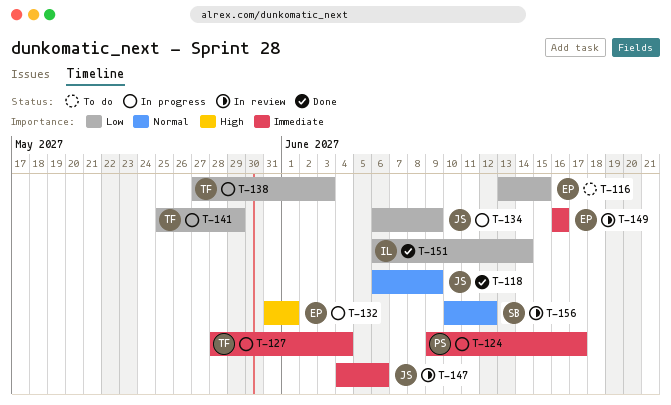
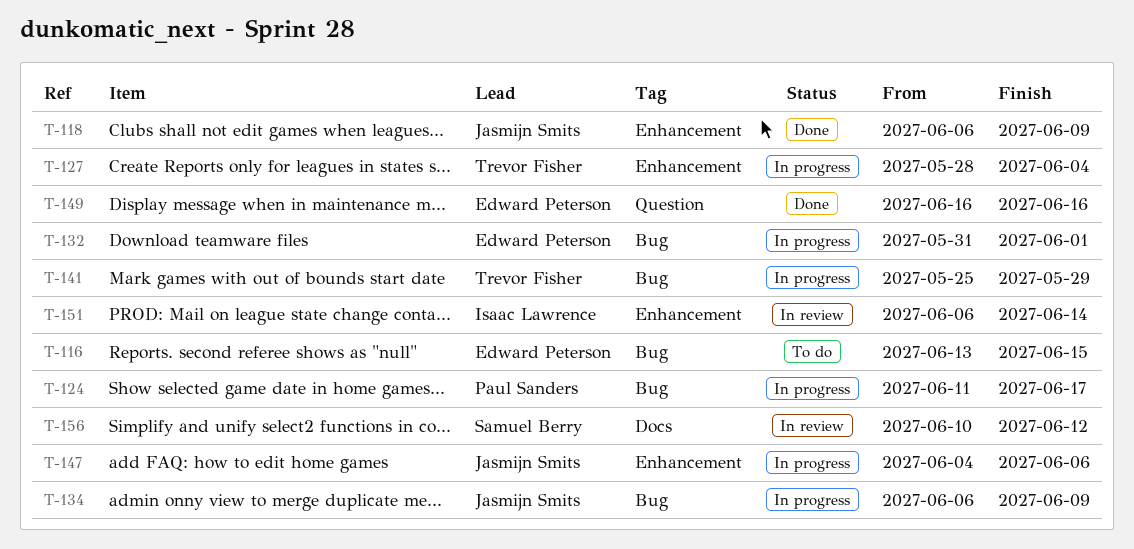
T-124, start: Jun 9 -> Jun 11
T-138: present -> none
T-147, status: In review -> In progress
T-149, status: In review -> Done
T-151, status: Done -> In review

